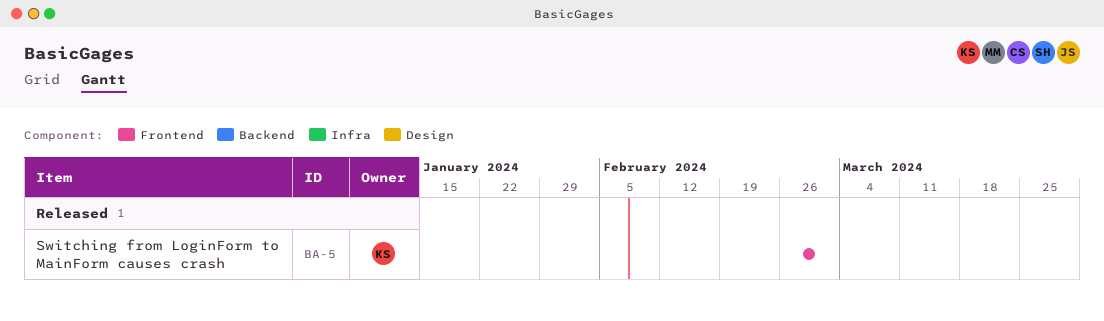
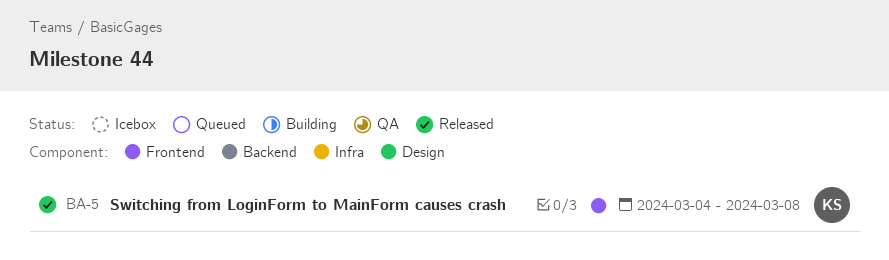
BA-5, start: Feb 26 -> Mar 4
BA-5, due: Mar 1 -> Mar 8

